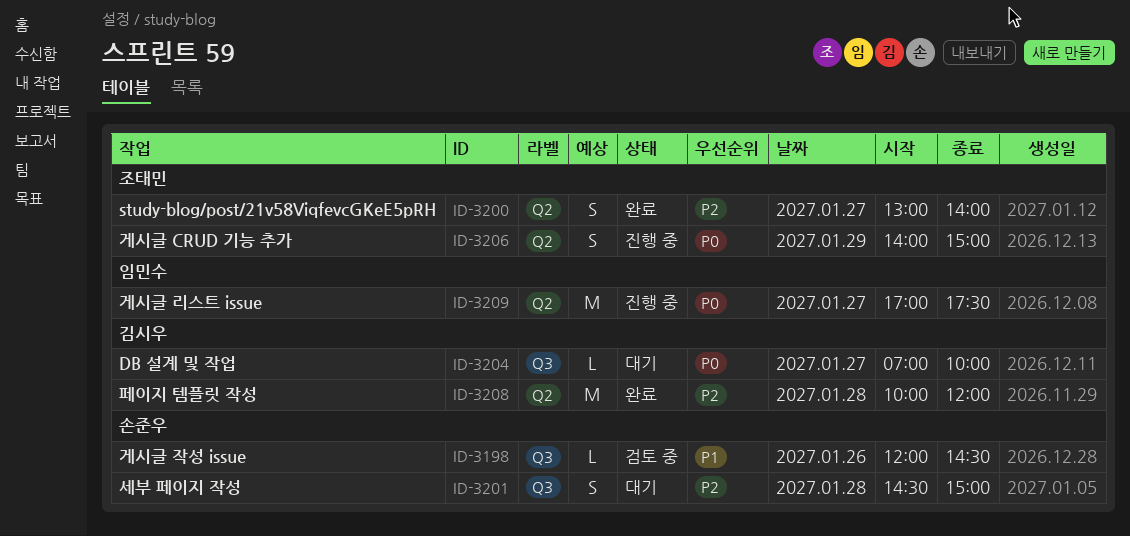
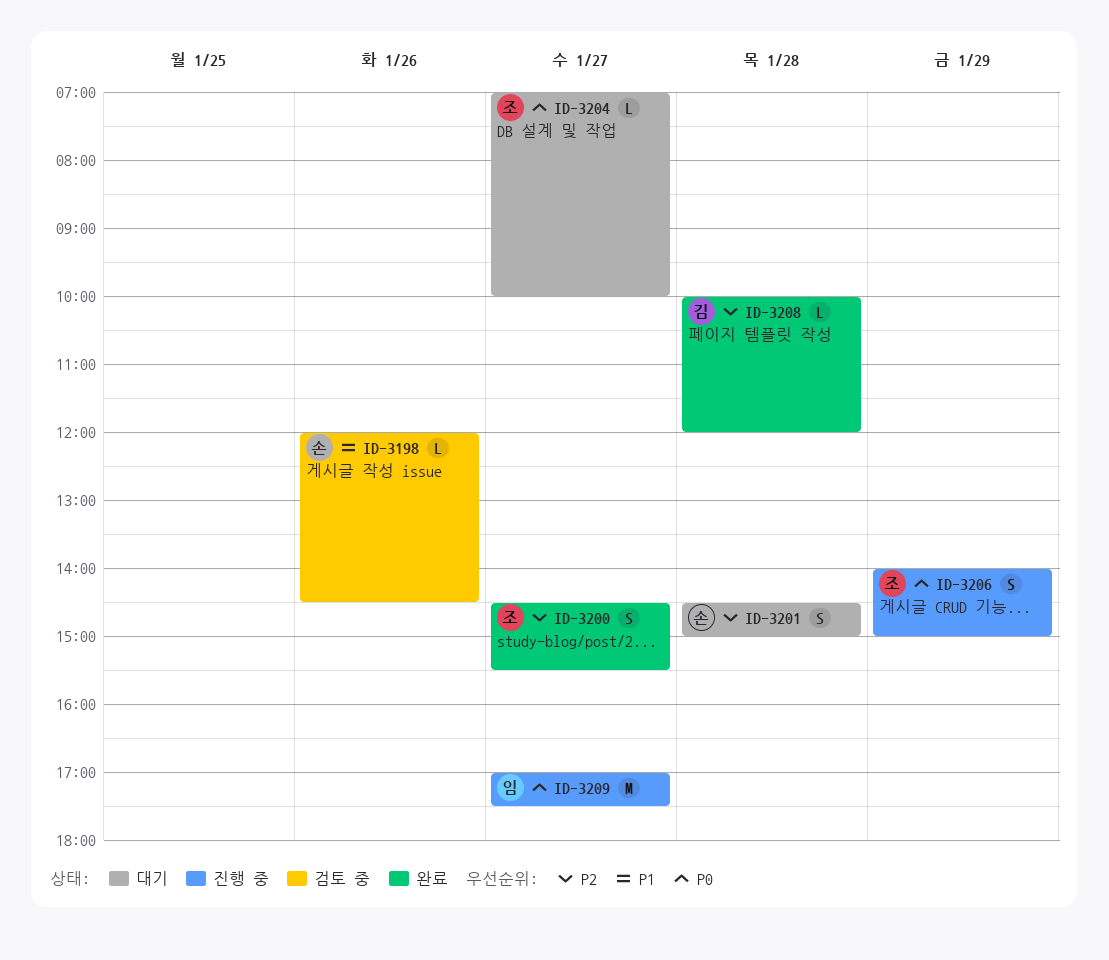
ID-3200, begins: 13:00 -> 14:30
ID-3200, ends: 14:00 -> 15:30
ID-3204, owner: 김시우 -> 조태민
ID-3208, estimate: M -> L

